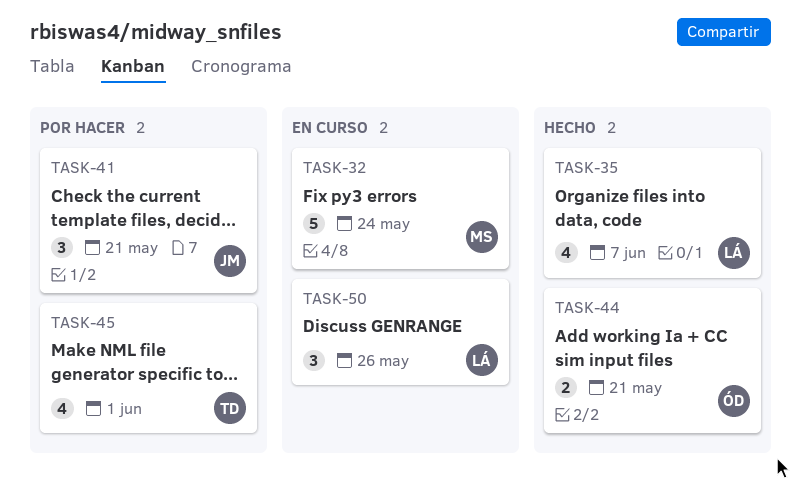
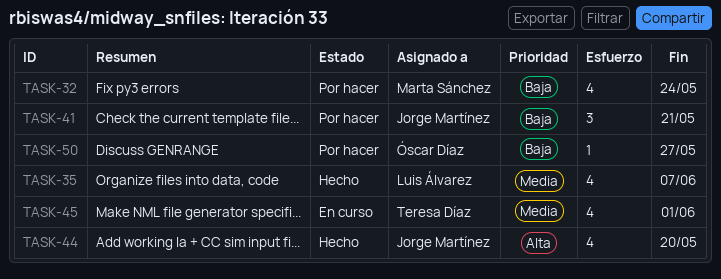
TASK-32, status: En curso -> Por hacer
TASK-32, estimate: 5 -> 4
TASK-44, owner: Óscar Díaz -> Jorge Martínez
TASK-44, estimate: 2 -> 4
TASK-44, due: May 21 -> May 20
TASK-45, status: Por hacer -> En curso
TASK-50, status: En curso -> Por hacer
TASK-50, owner: Luis Álvarez -> Óscar Díaz
TASK-50, estimate: 3 -> 1
TASK-50, due: May 26 -> May 27

